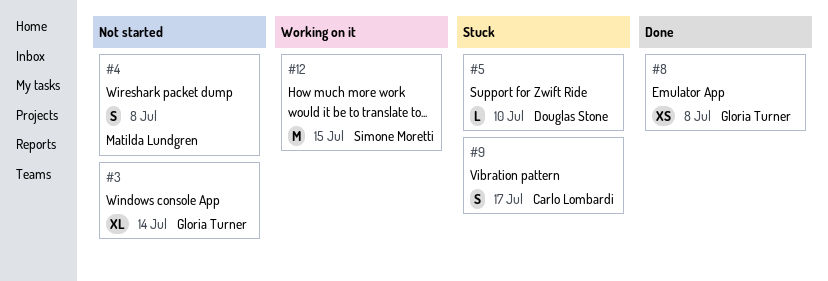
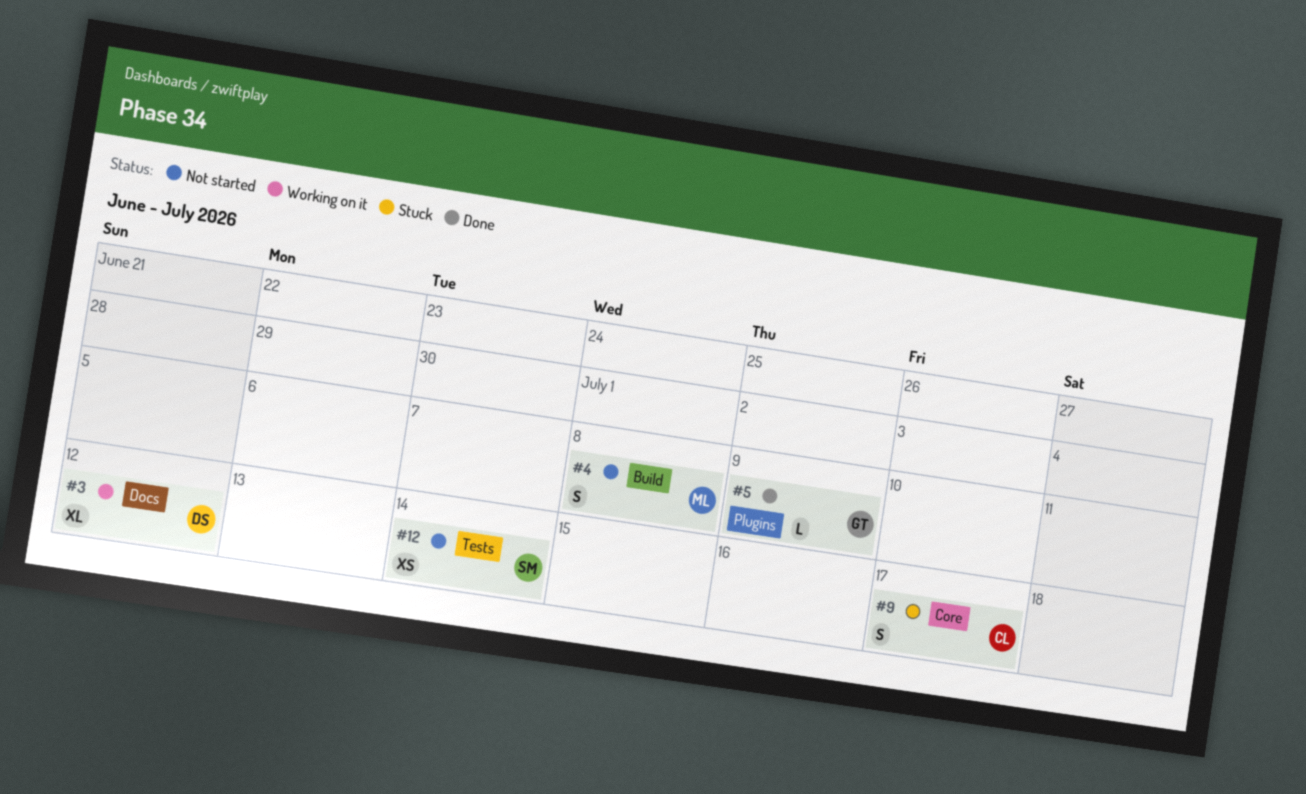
#3, status: Not started -> Working on it
#3, owner: Gloria Turner -> Douglas Stone
#3, due: Jul 14 -> Jul 12
#5, status: Stuck -> Done
#5, owner: Douglas Stone -> Gloria Turner
#5, due: Jul 10 -> Jul 9
#8: present -> none
#12, status: Working on it -> Not started
#12, estimate: M -> XS
#12, due: Jul 15 -> Jul 14

